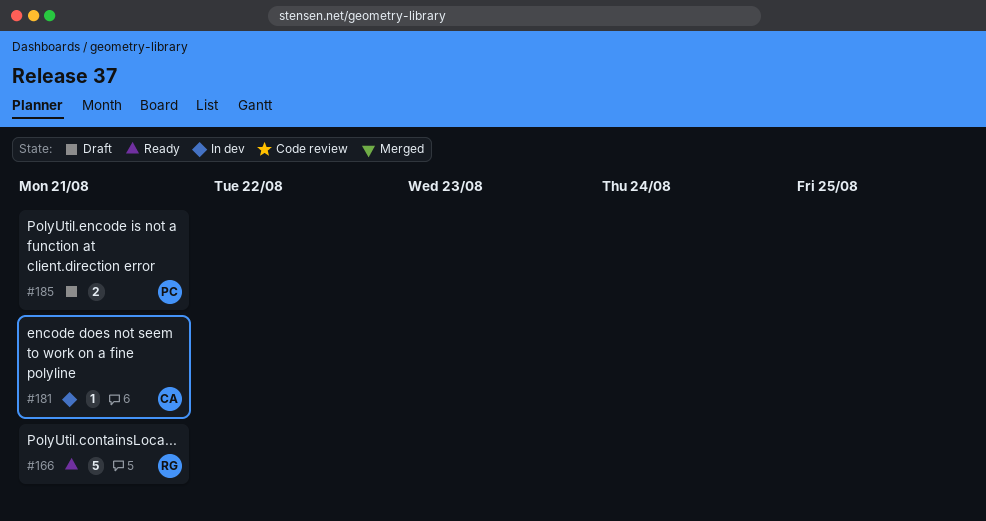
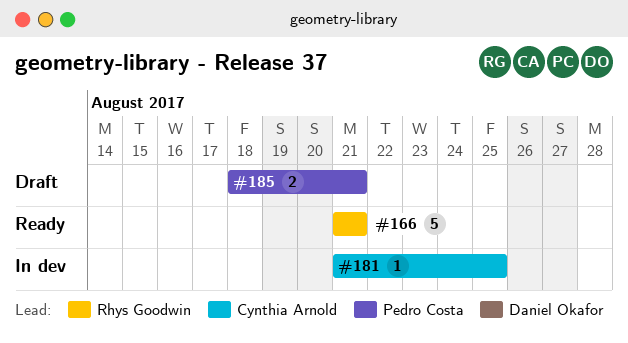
#181, due: Aug 21 -> Aug 25

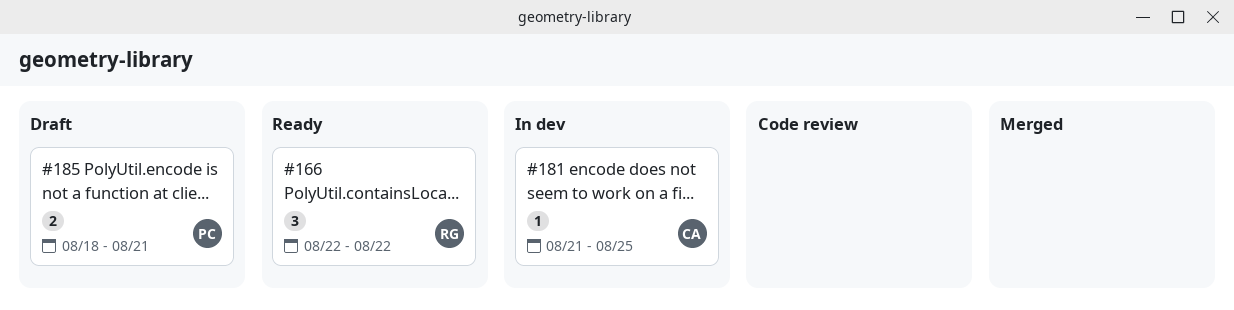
#166, estimate: 5 -> 3
#166, start: Aug 21 -> Aug 22
#166, due: Aug 21 -> Aug 22

